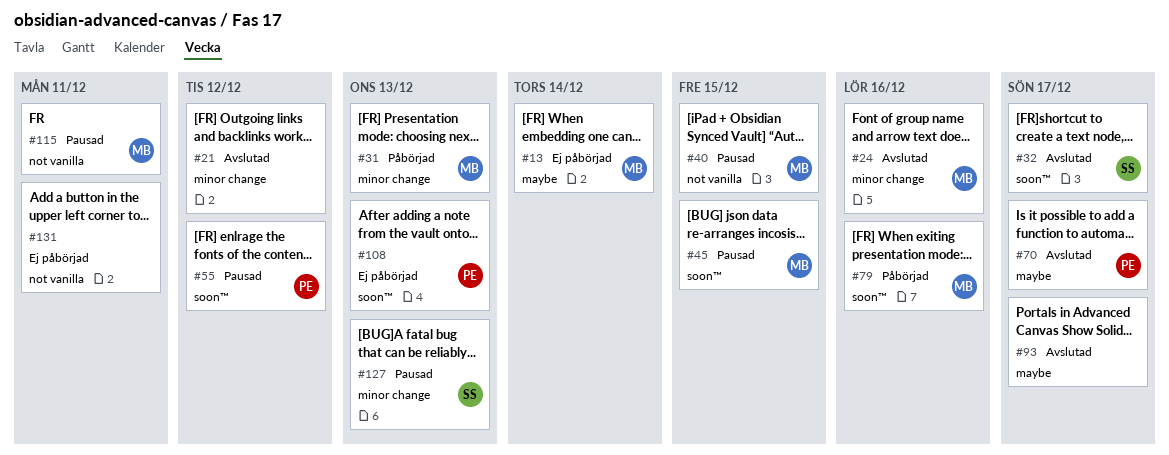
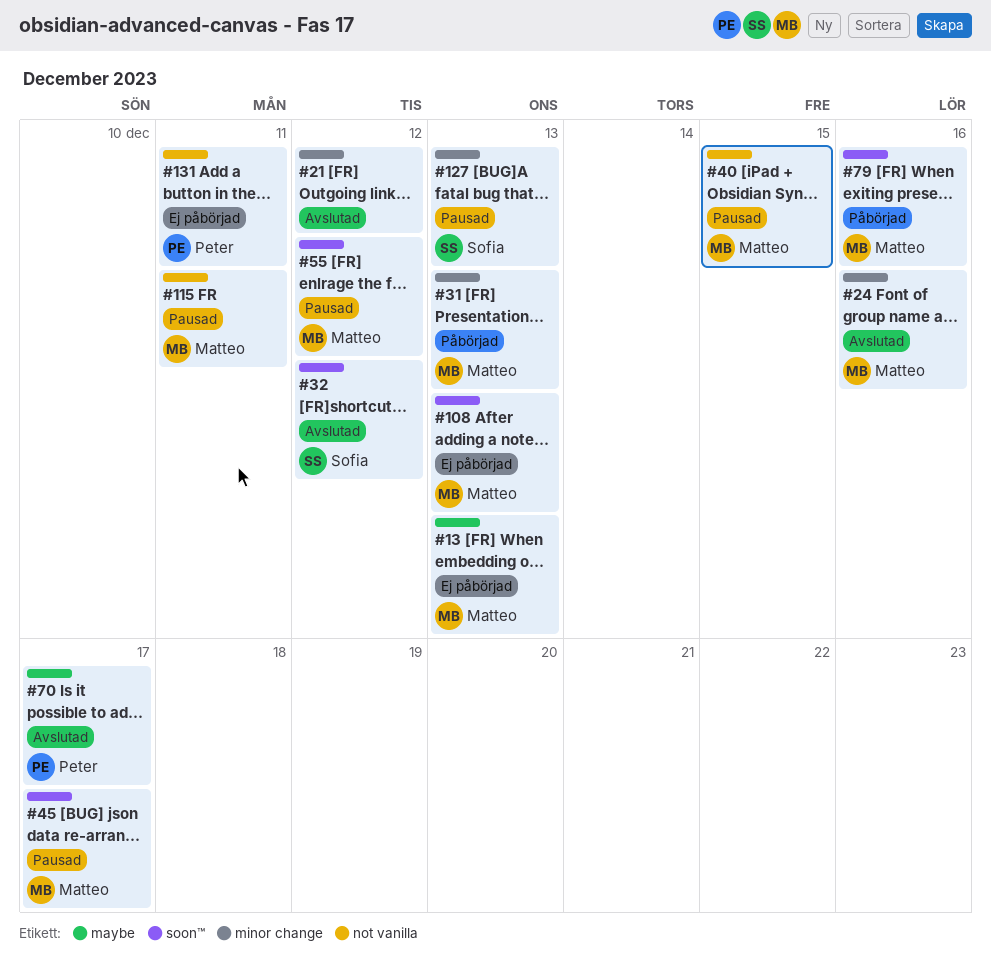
#13, due: Dec 14 -> Dec 13
#32, due: Dec 17 -> Dec 12
#45, due: Dec 15 -> Dec 17
#55, owner: Peter -> Matteo
#93: present -> none
#108, owner: Peter -> Matteo
#131, owner: none -> Peter

